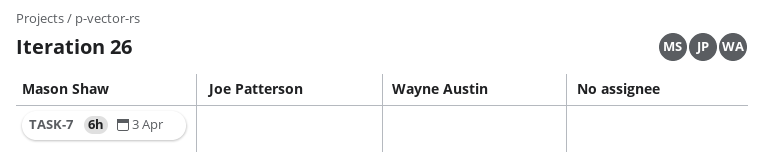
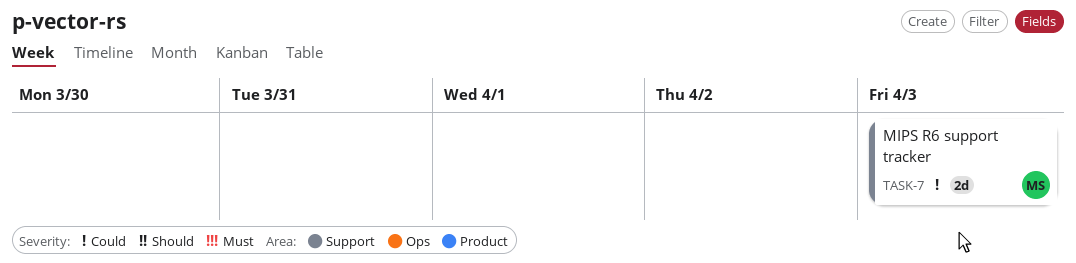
TASK-7, estimate: 6h -> 2d

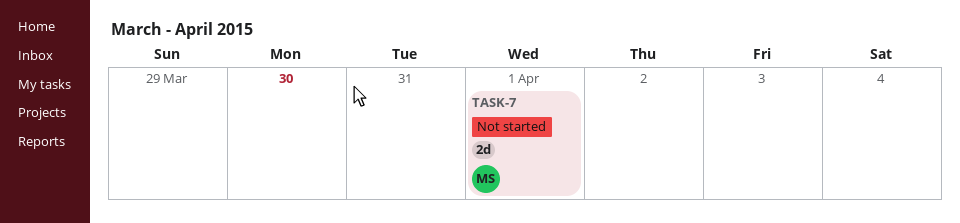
TASK-7, due: Apr 3 -> Apr 1

